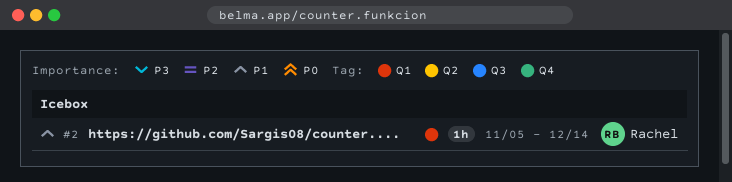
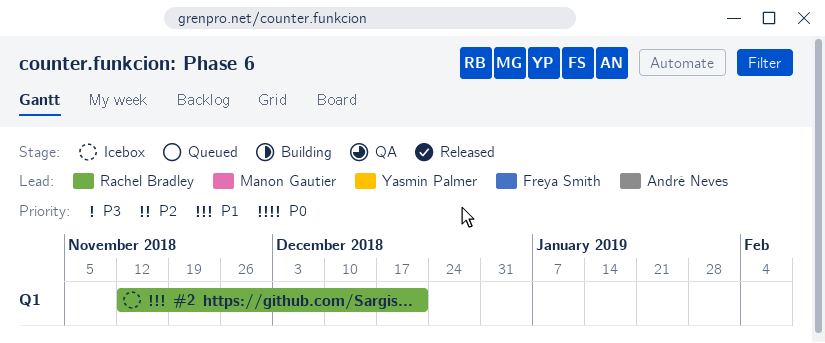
#2, start: Nov 5 -> Nov 12
#2, due: Dec 14 -> Dec 21

